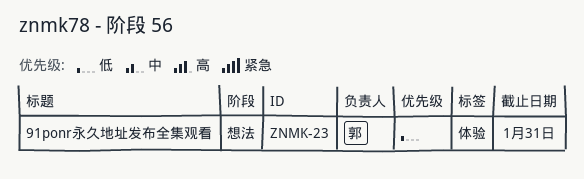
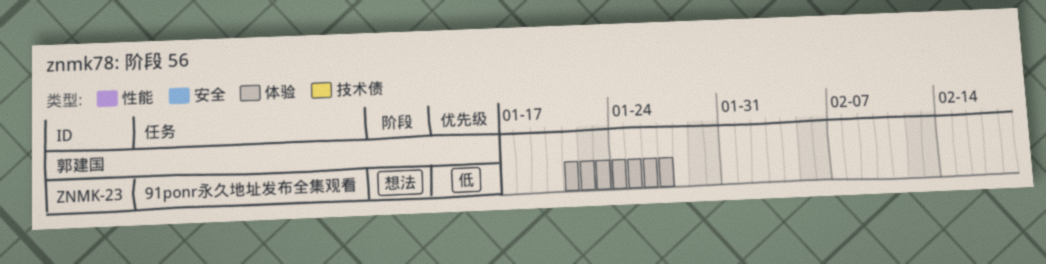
ZNMK-23, due: Jan 31 -> Jan 27

